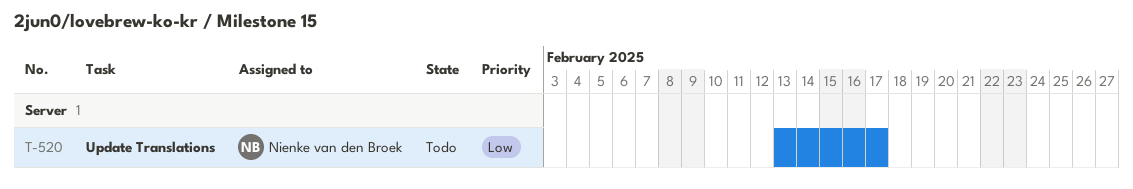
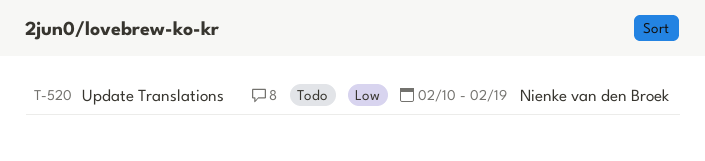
T-520, start: Feb 13 -> Feb 10
T-520, due: Feb 17 -> Feb 19

